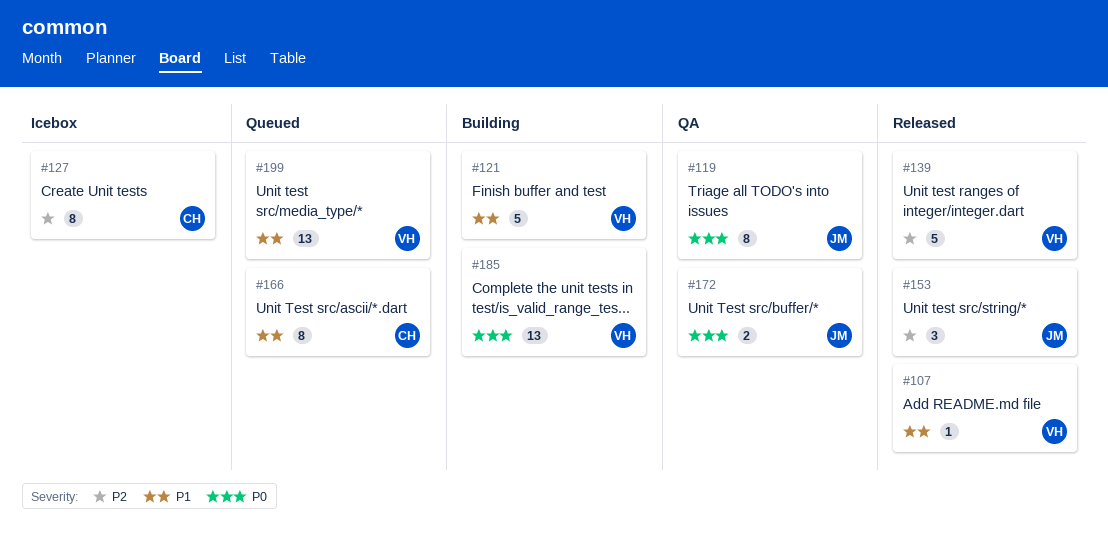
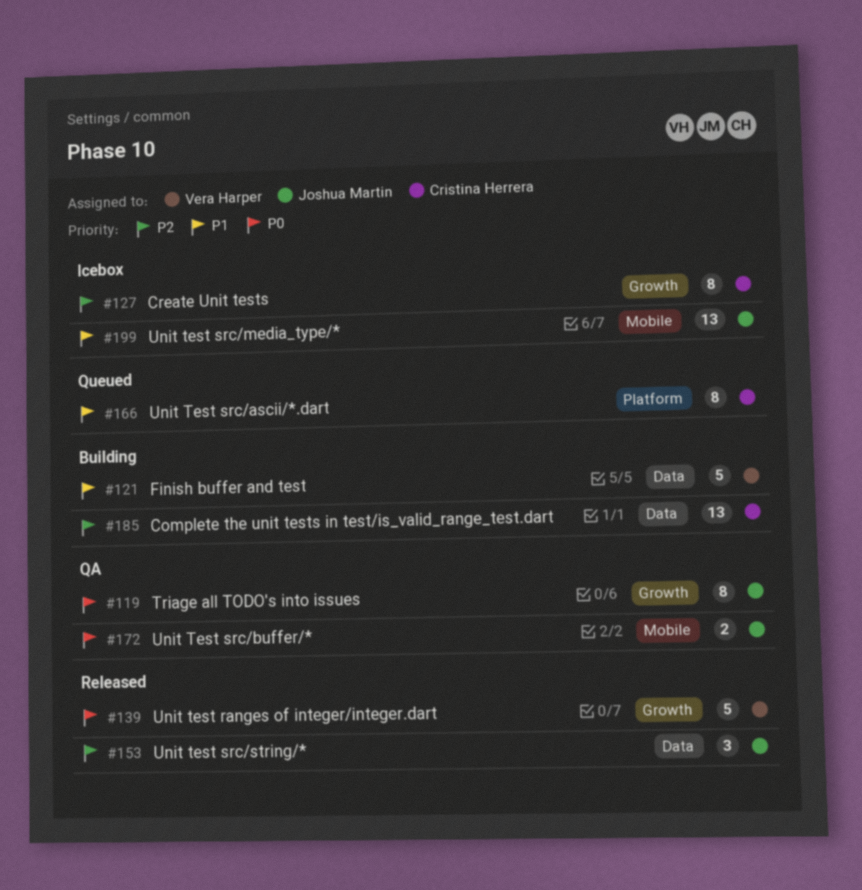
#107: present -> none
#139, priority: P2 -> P0
#185, owner: Vera Harper -> Cristina Herrera
#185, priority: P0 -> P2
#199, status: Queued -> Icebox
#199, owner: Vera Harper -> Joshua Martin

